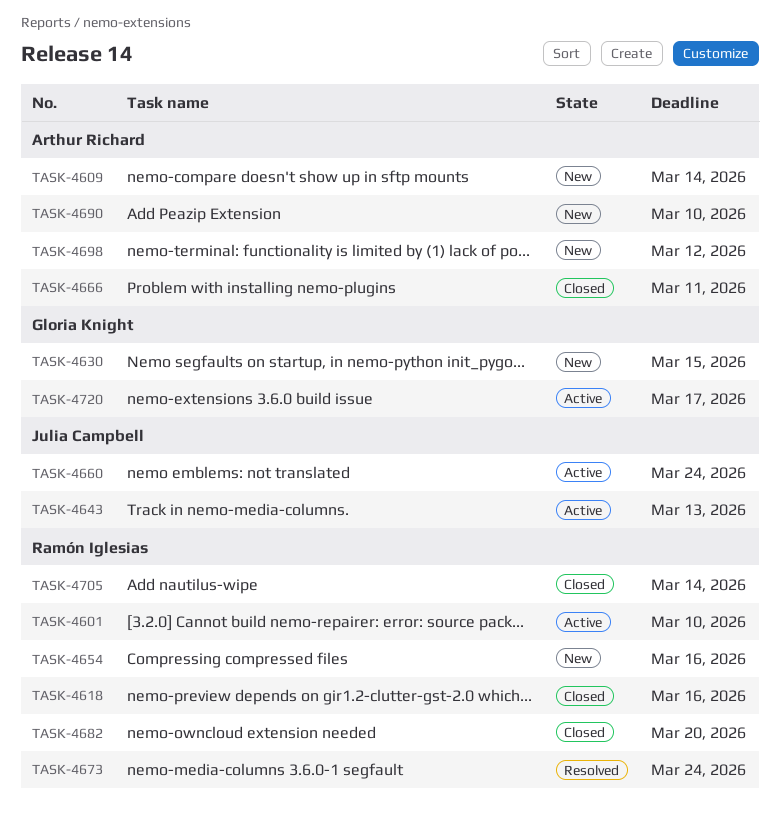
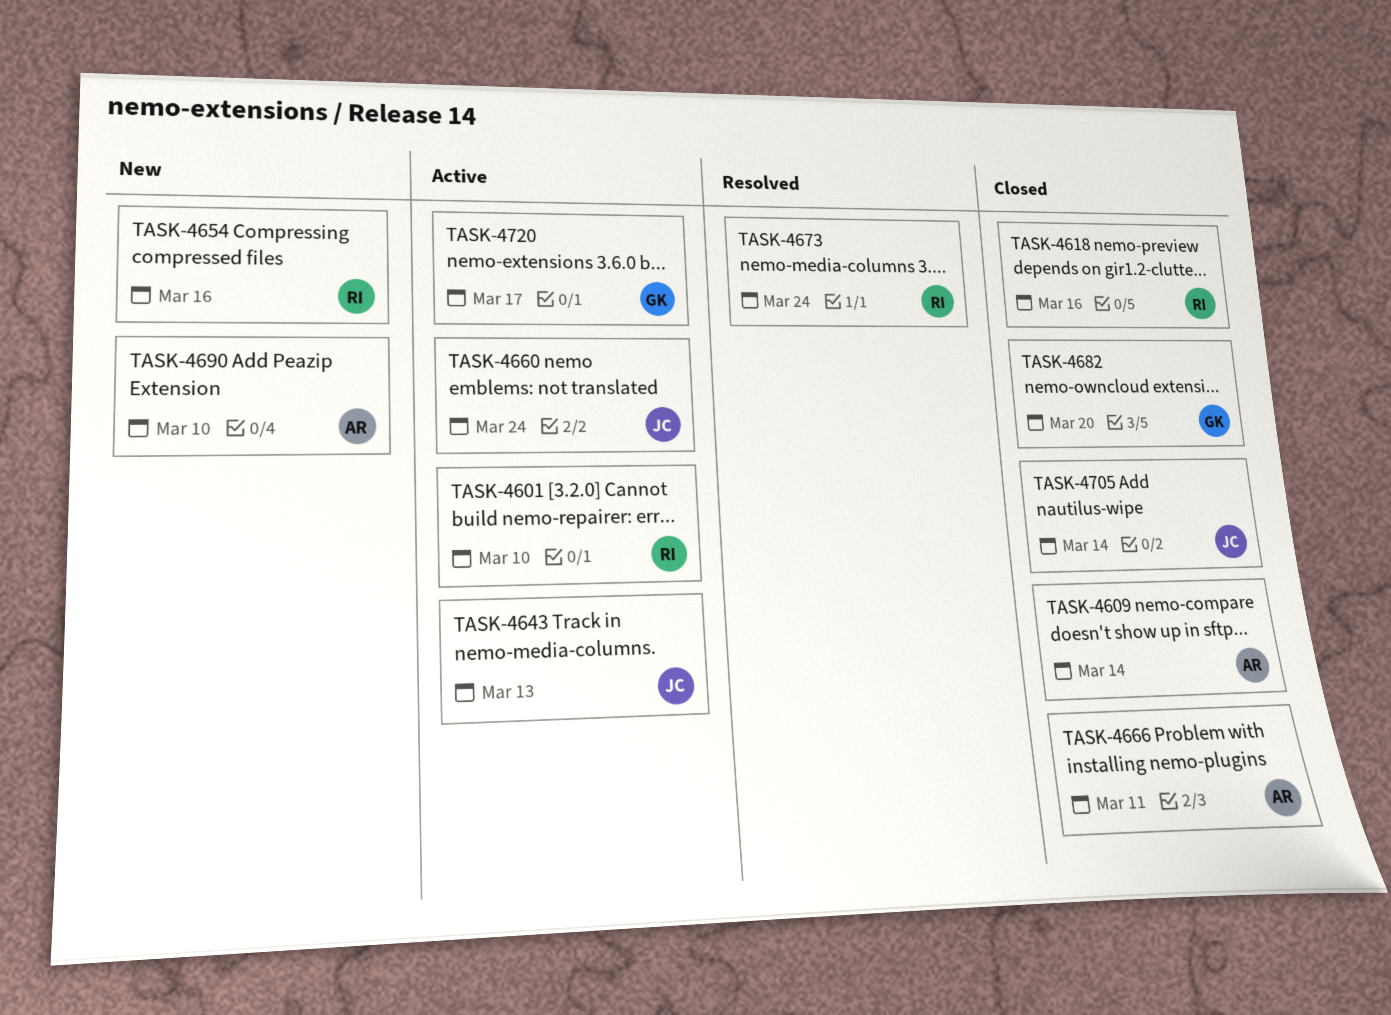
TASK-4609, status: New -> Closed
TASK-4630: present -> none
TASK-4682, owner: Ramón Iglesias -> Gloria Knight
TASK-4698: present -> none
TASK-4705, owner: Ramón Iglesias -> Julia Campbell

